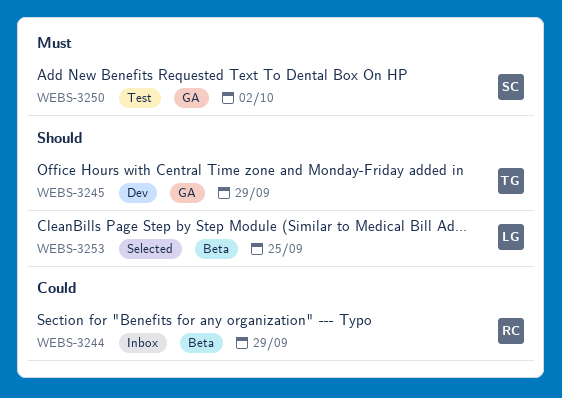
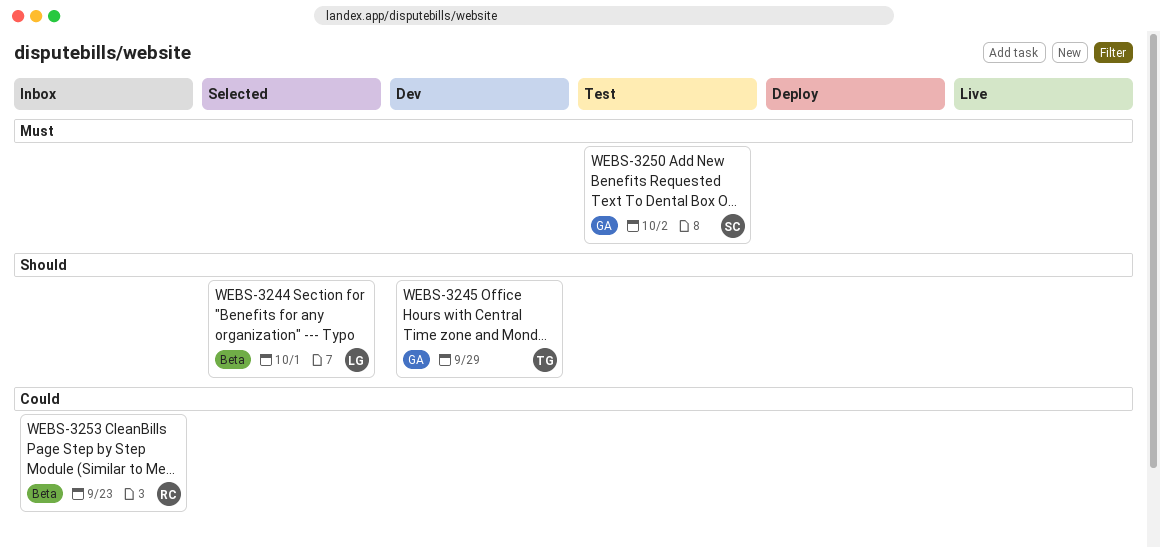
WEBS-3244, status: Inbox -> Selected
WEBS-3244, owner: RC -> LG
WEBS-3244, priority: Could -> Should
WEBS-3244, due: Sep 29 -> Oct 1
WEBS-3253, status: Selected -> Inbox
WEBS-3253, owner: LG -> RC
WEBS-3253, priority: Should -> Could
WEBS-3253, due: Sep 25 -> Sep 23

